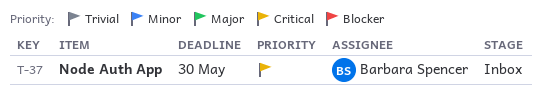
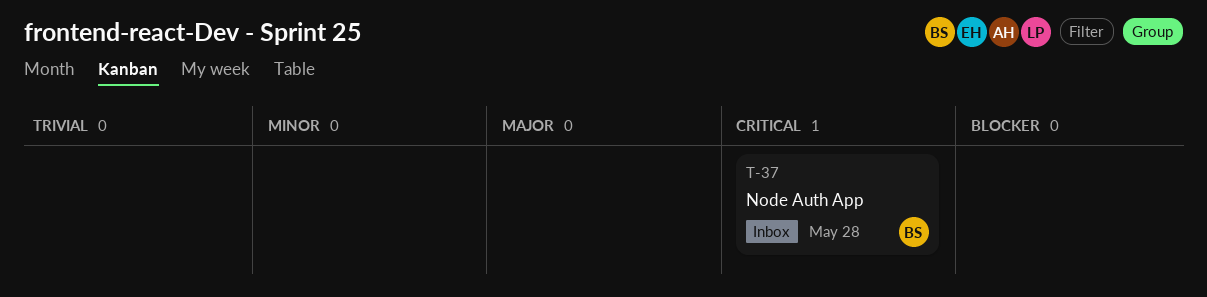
T-37, due: May 30 -> May 28

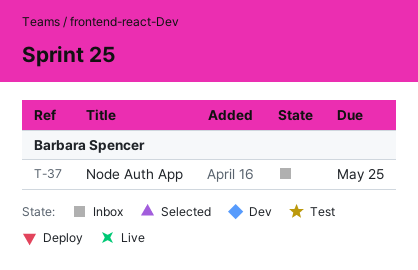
T-37, due: May 28 -> May 25

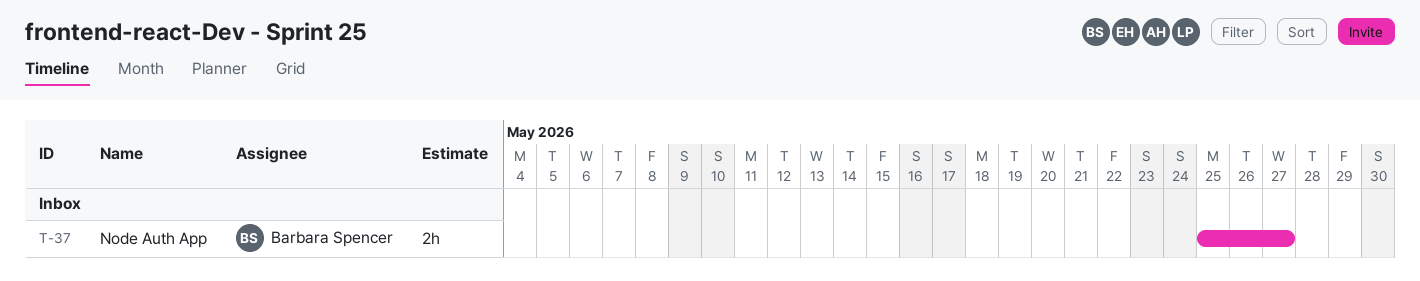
T-37, due: May 25 -> May 27

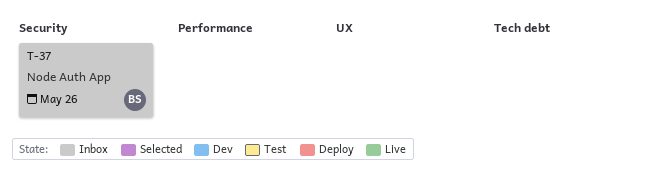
T-37, due: May 27 -> May 26

